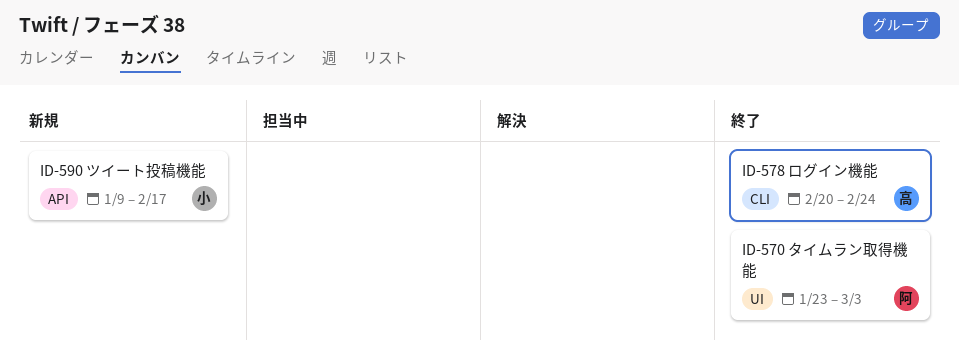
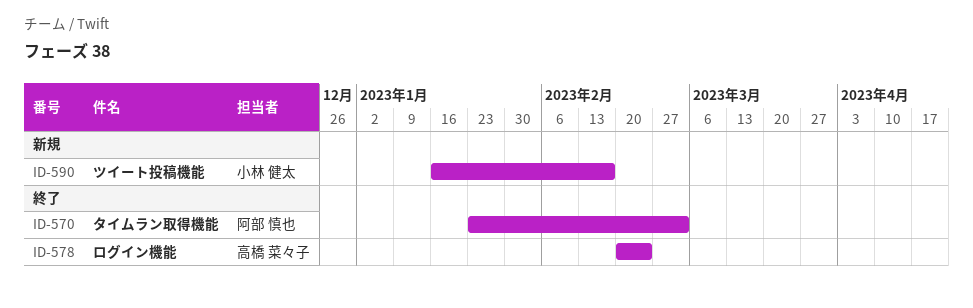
ID-590, start: Jan 9 -> Jan 16

